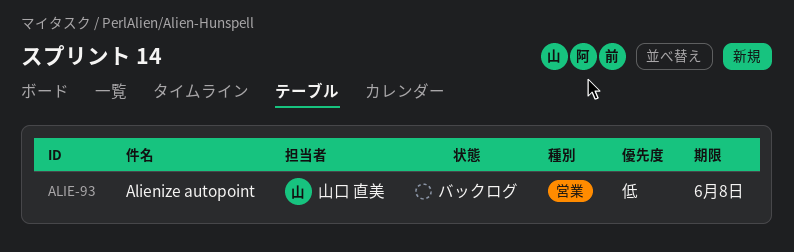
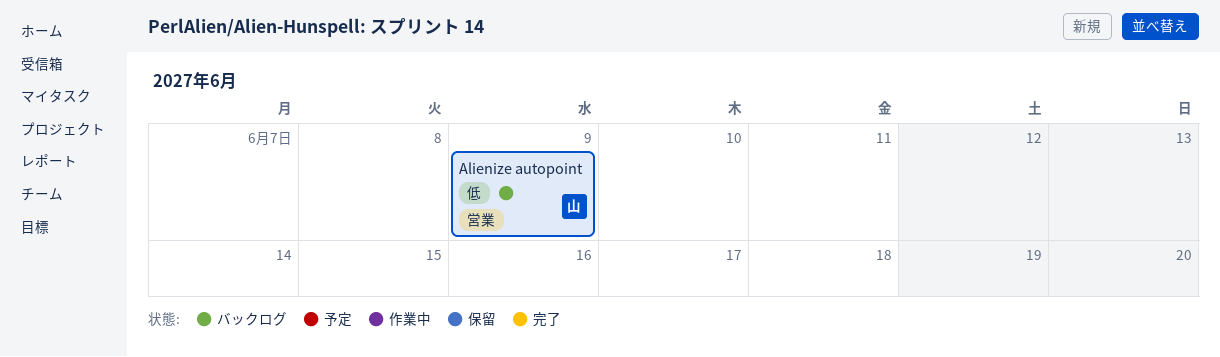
Alienize autopoint, due: Jun 8 -> Jun 9

